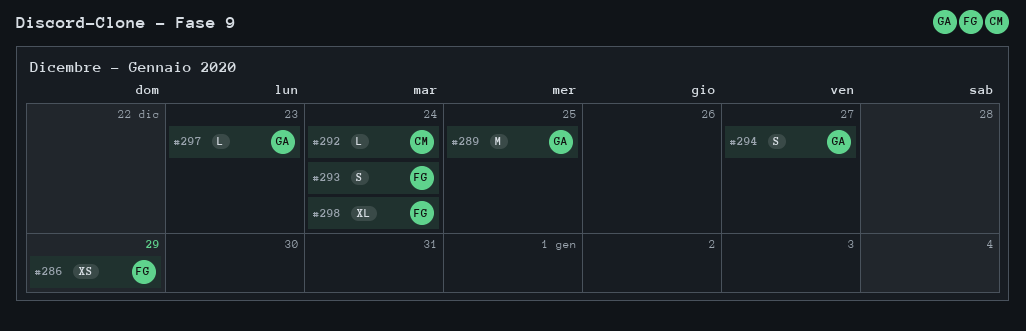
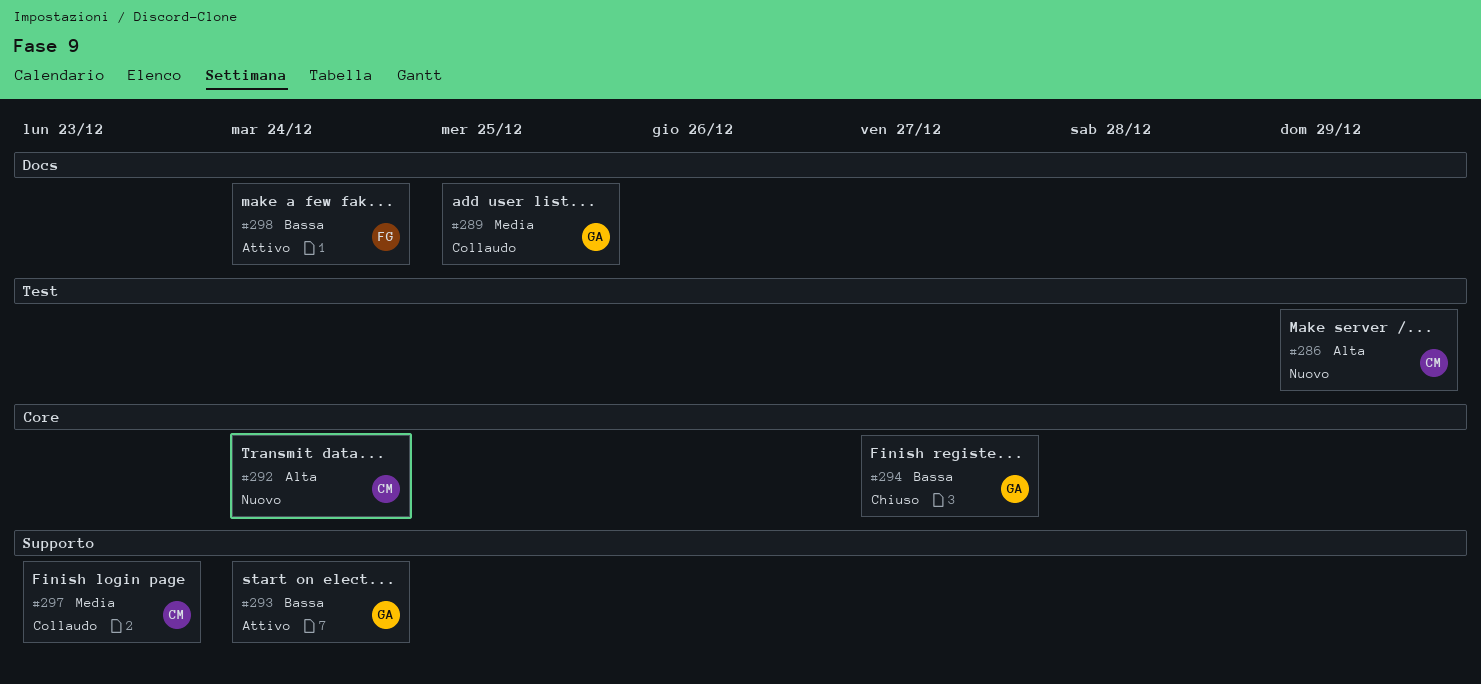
#286, owner: FG -> CM
#293, owner: FG -> GA
#297, owner: GA -> CM

